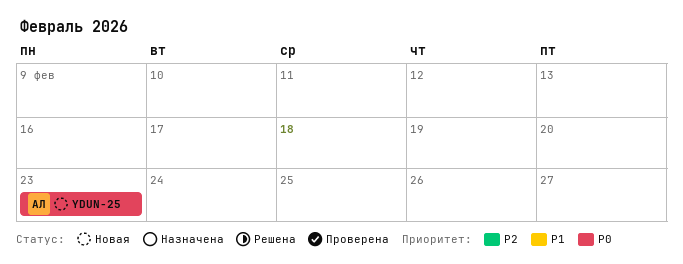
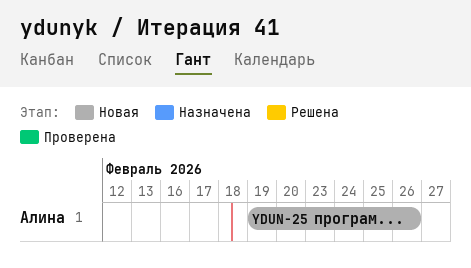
YDUN-25, start: Feb 23 -> Feb 19
YDUN-25, due: Feb 23 -> Feb 26

